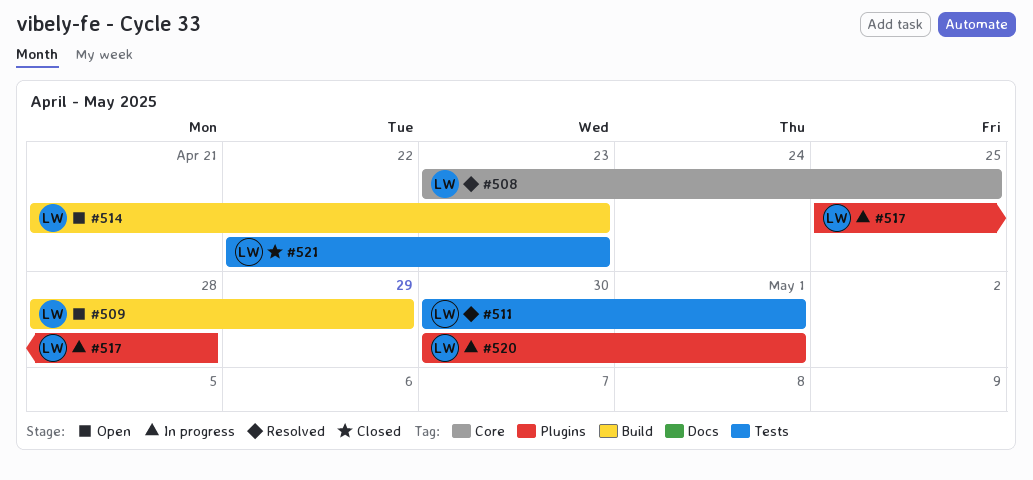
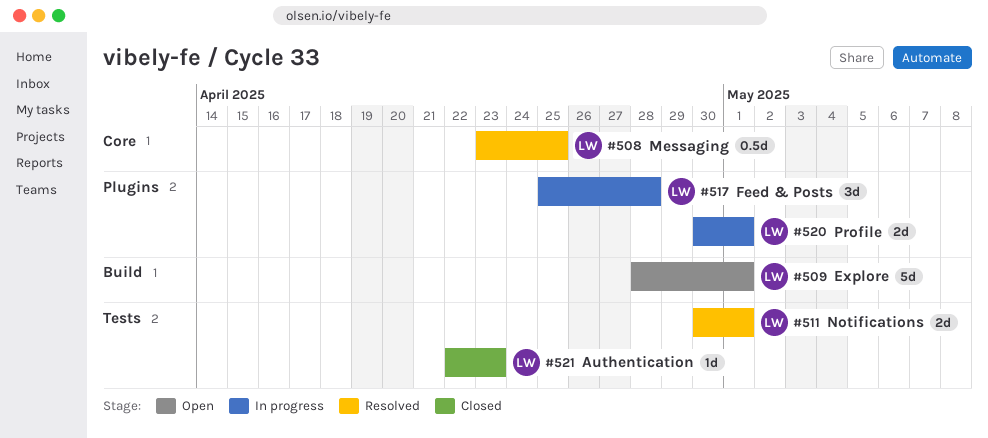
#509, due: Apr 29 -> May 1
#514: present -> none

